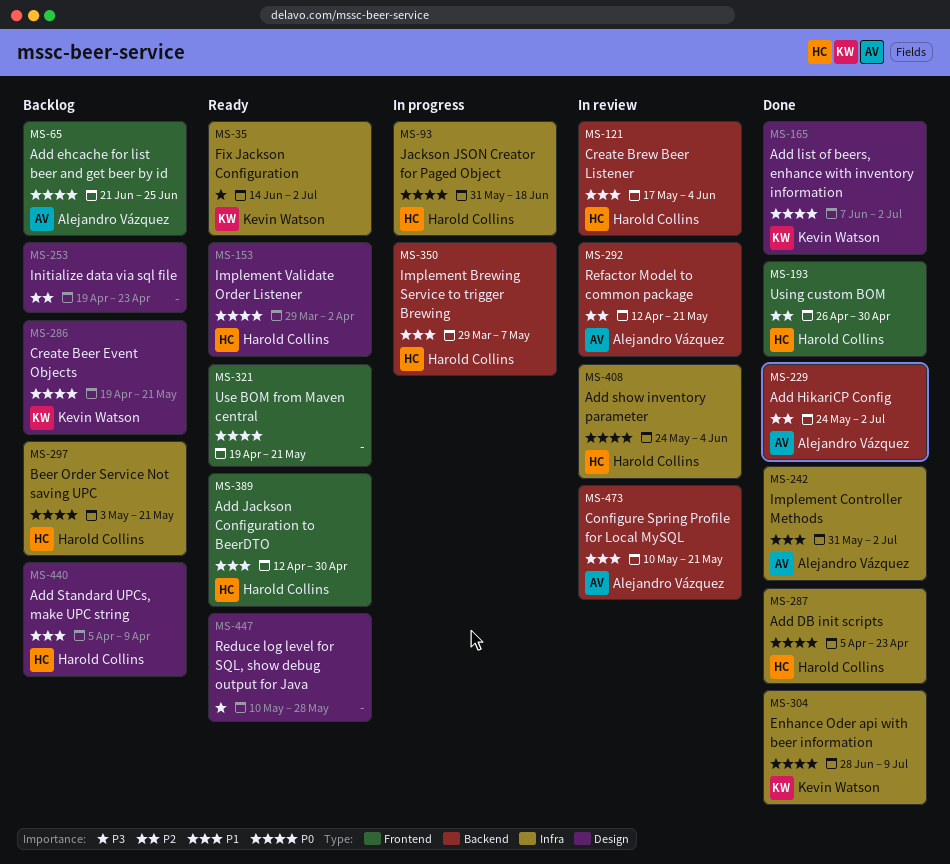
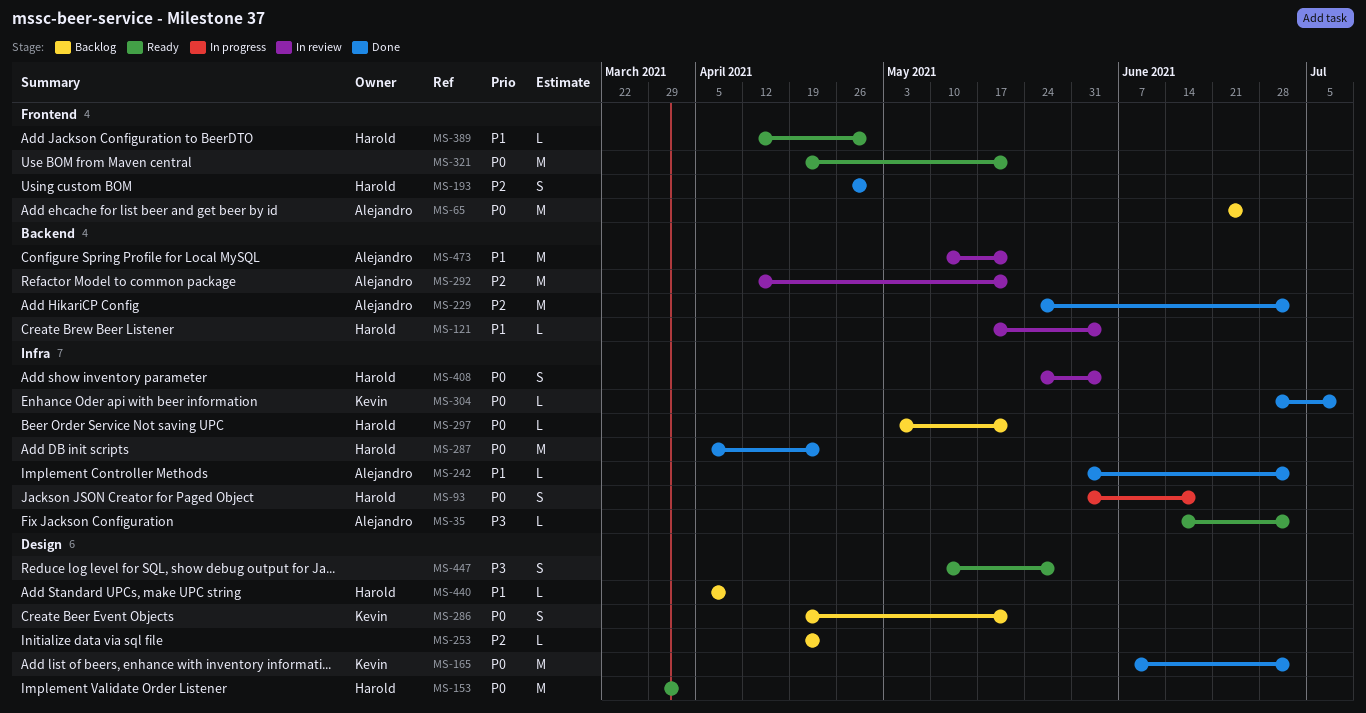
MS-35, owner: Kevin Watson -> Alejandro Vázquez
MS-350: present -> none

